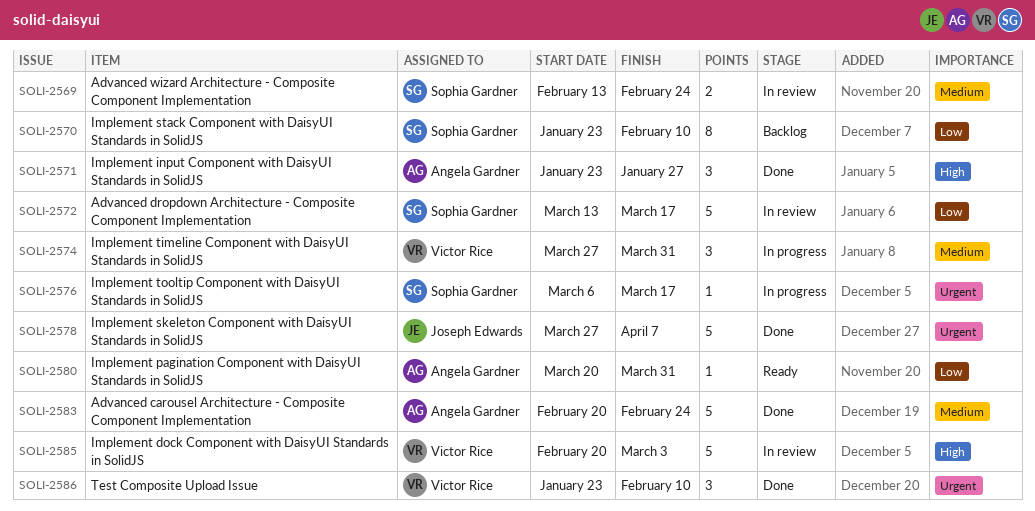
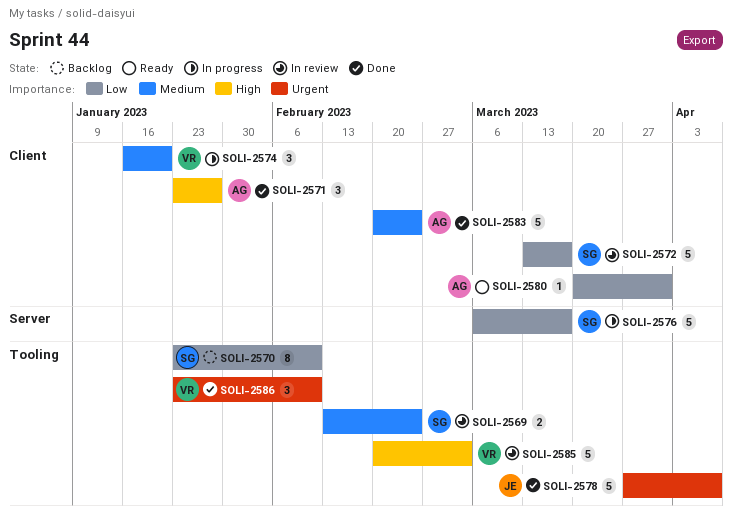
SOLI-2574, start: Mar 27 -> Jan 16
SOLI-2574, due: Mar 31 -> Jan 20
SOLI-2576, priority: Urgent -> Low
SOLI-2576, estimate: 1 -> 5

